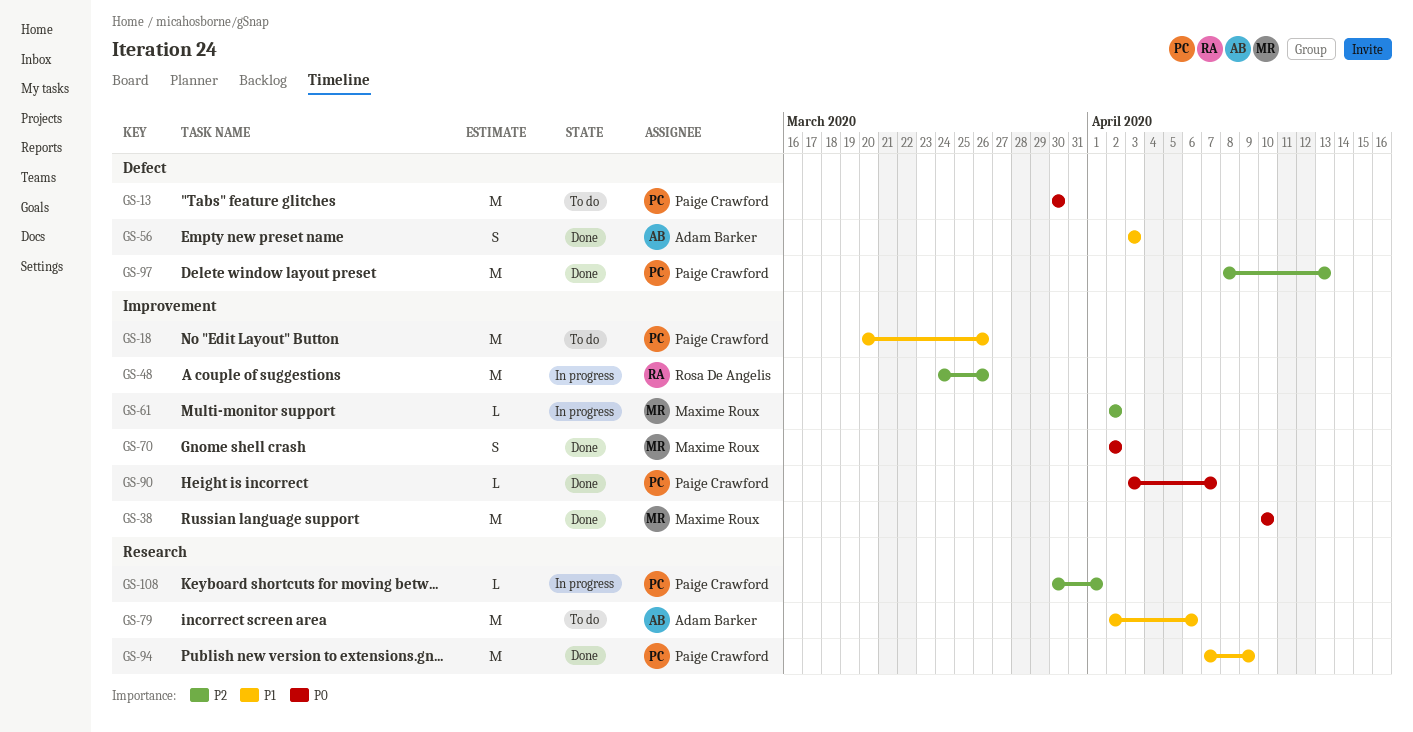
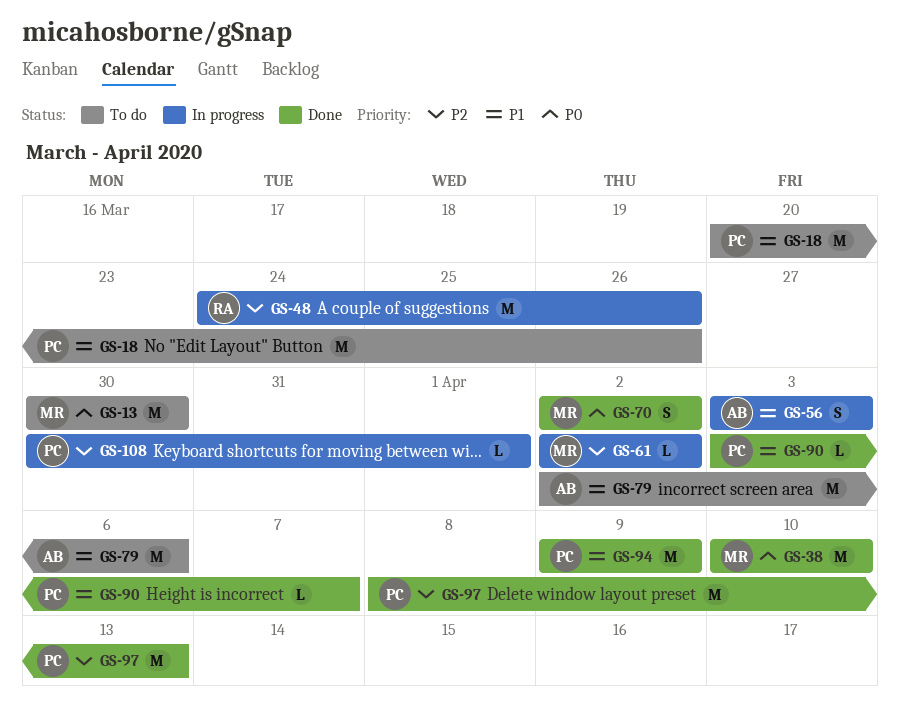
GS-13, owner: Paige Crawford -> Maxime Roux
GS-56, status: Done -> In progress
GS-90, priority: P0 -> P1
GS-94, start: Apr 7 -> Apr 9

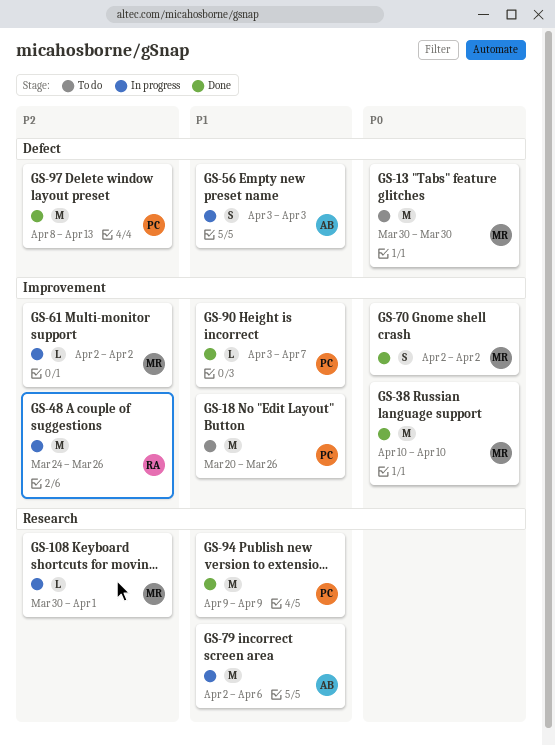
GS-79, status: To do -> In progress
GS-108, owner: PC -> MR

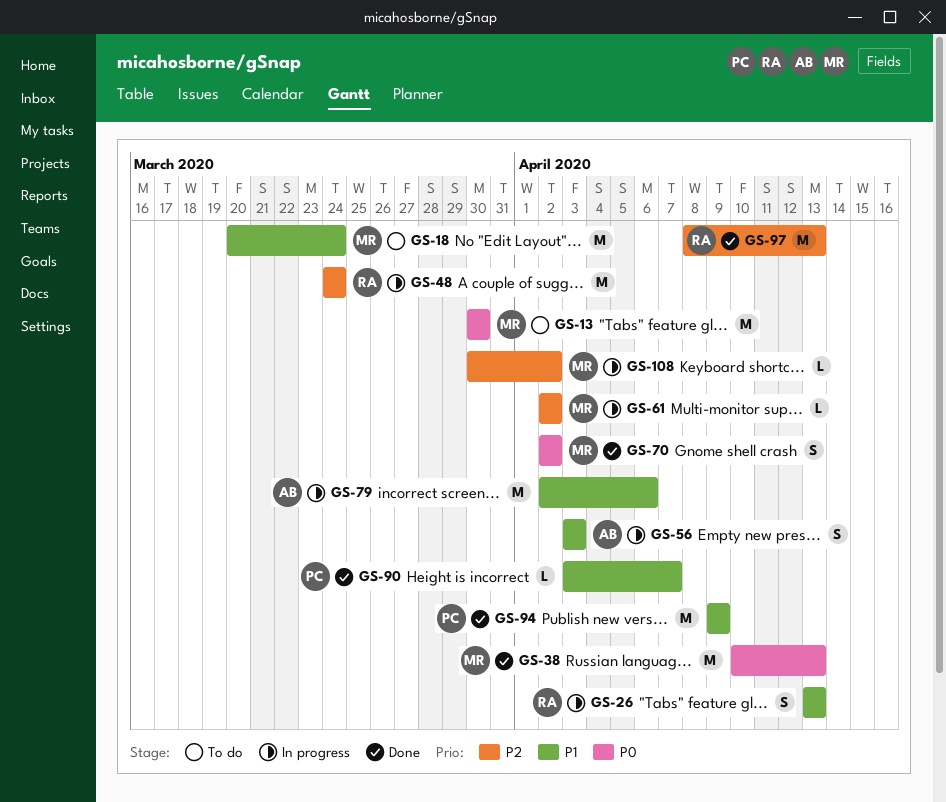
GS-18, owner: PC -> MR
GS-18, due: Mar 26 -> Mar 24
GS-26: none -> present
GS-38, due: Apr 10 -> Apr 13
GS-48, due: Mar 26 -> Mar 24
GS-97, owner: PC -> RA
GS-108, due: Apr 1 -> Apr 2

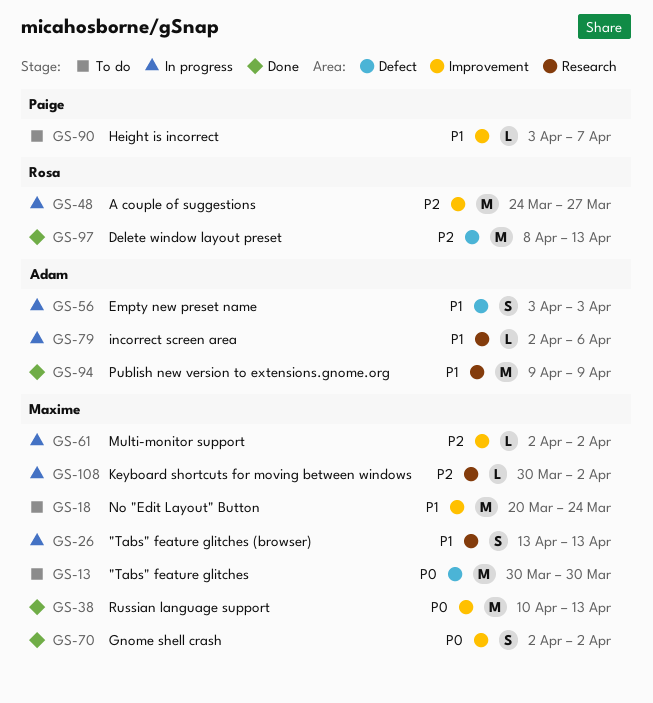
GS-26, owner: Rosa -> Maxime
GS-48, due: Mar 24 -> Mar 27
GS-79, estimate: M -> L
GS-90, status: Done -> To do
GS-94, owner: Paige -> Adam

